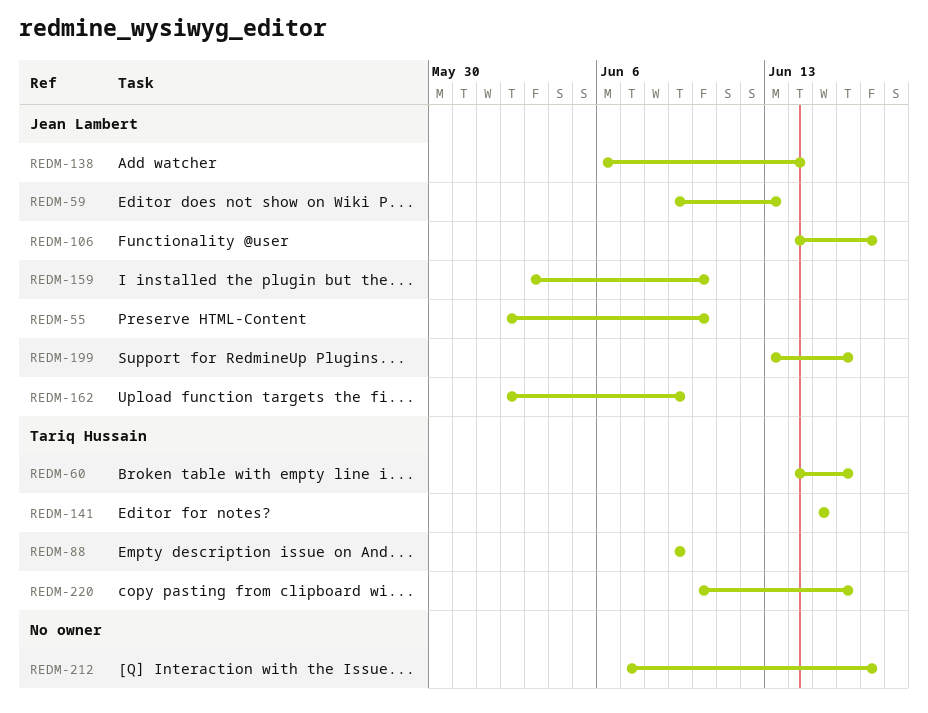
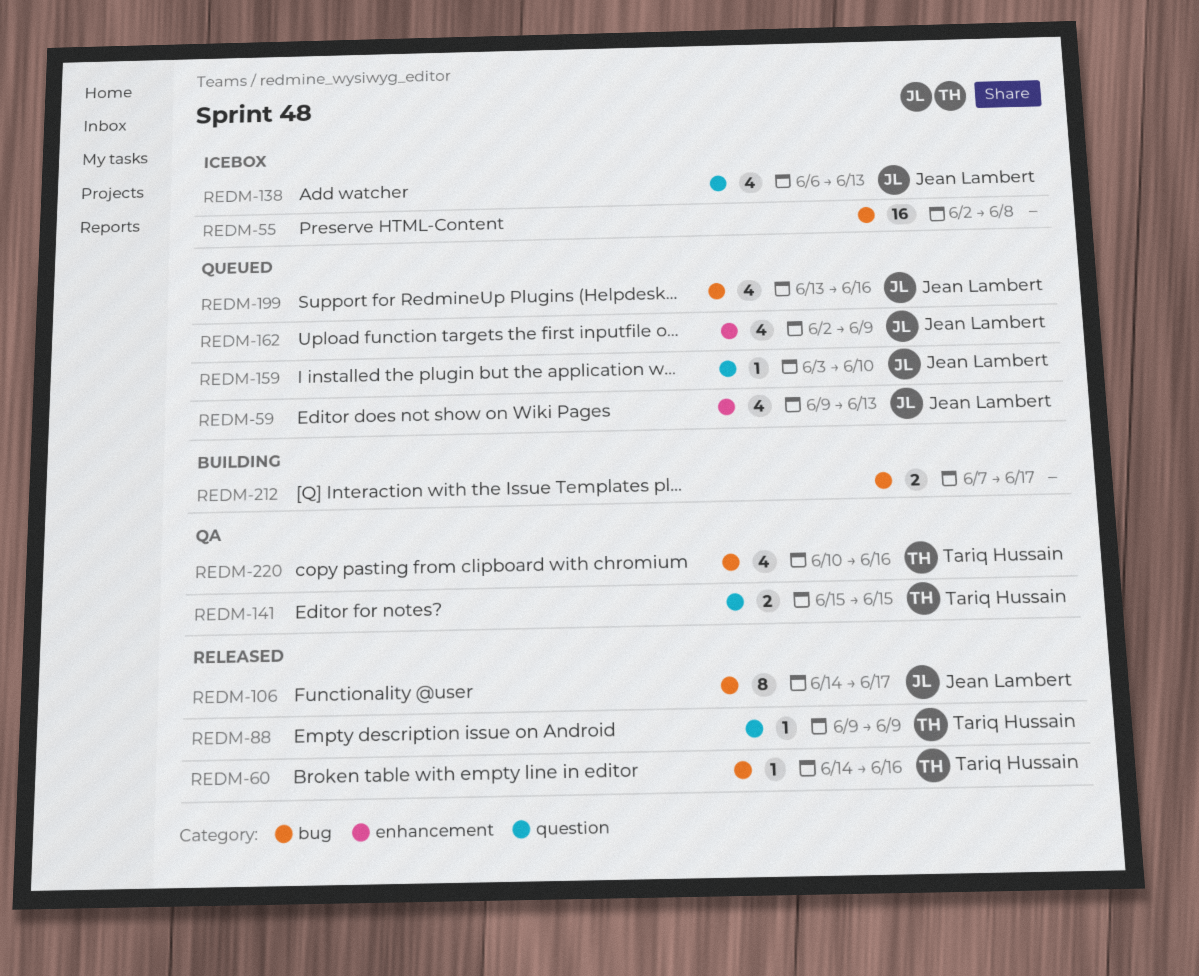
REDM-55, owner: Jean Lambert -> none
REDM-55, due: Jun 10 -> Jun 8
REDM-138, due: Jun 14 -> Jun 13

